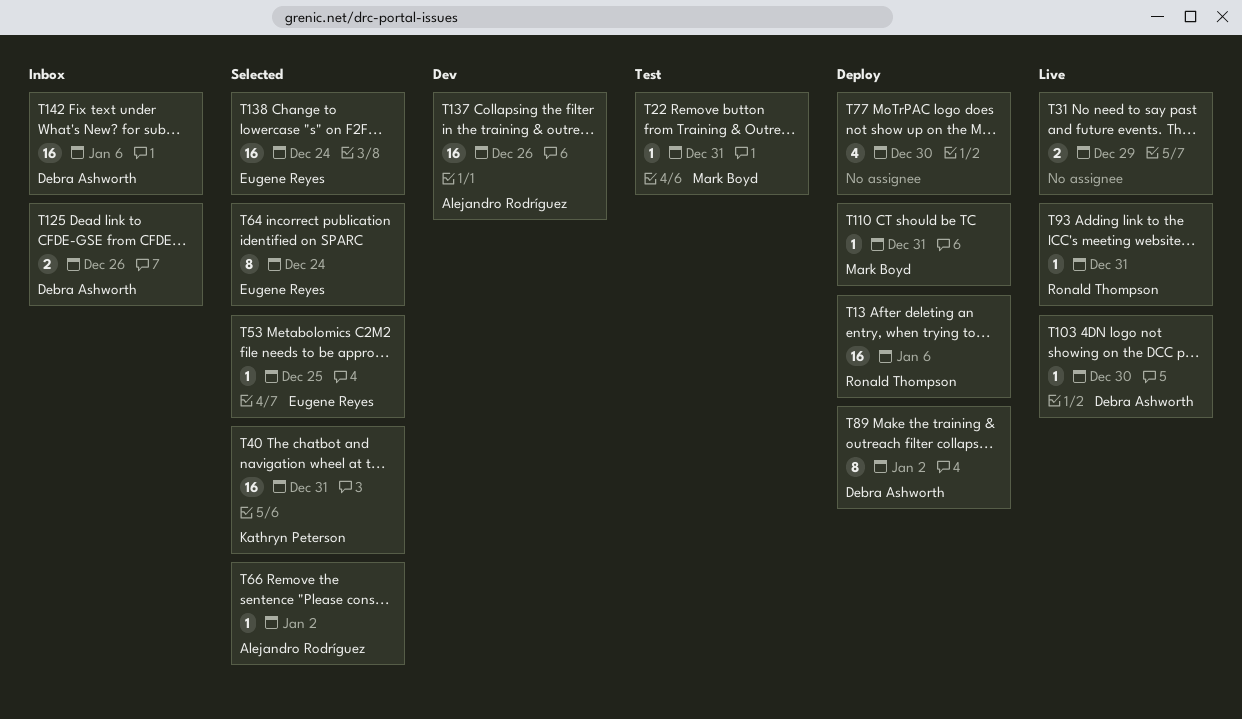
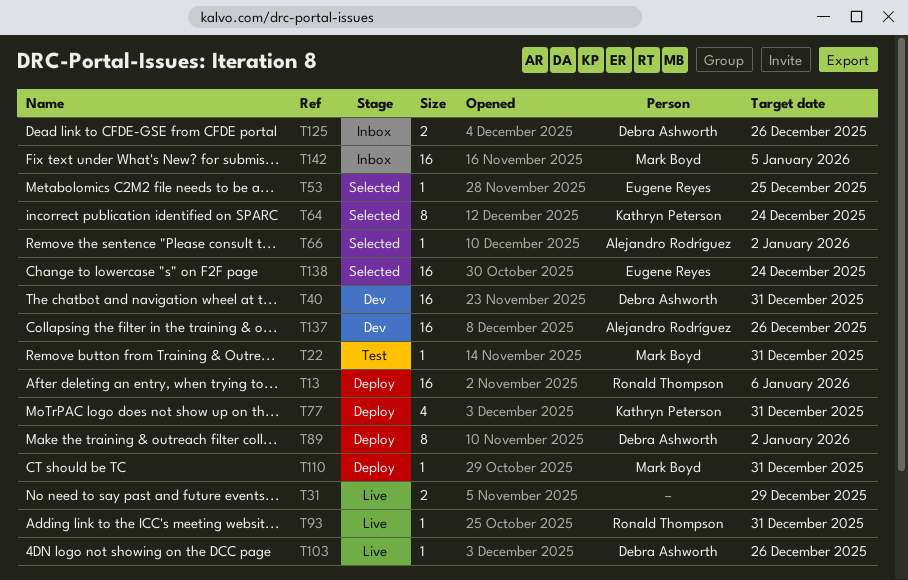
T40, status: Selected -> Dev
T40, owner: Kathryn Peterson -> Debra Ashworth
T64, owner: Eugene Reyes -> Kathryn Peterson
T77, owner: none -> Kathryn Peterson
T77, due: Dec 30 -> Dec 31
T103, due: Dec 30 -> Dec 26
T142, owner: Debra Ashworth -> Mark Boyd
T142, due: Jan 6 -> Jan 5

